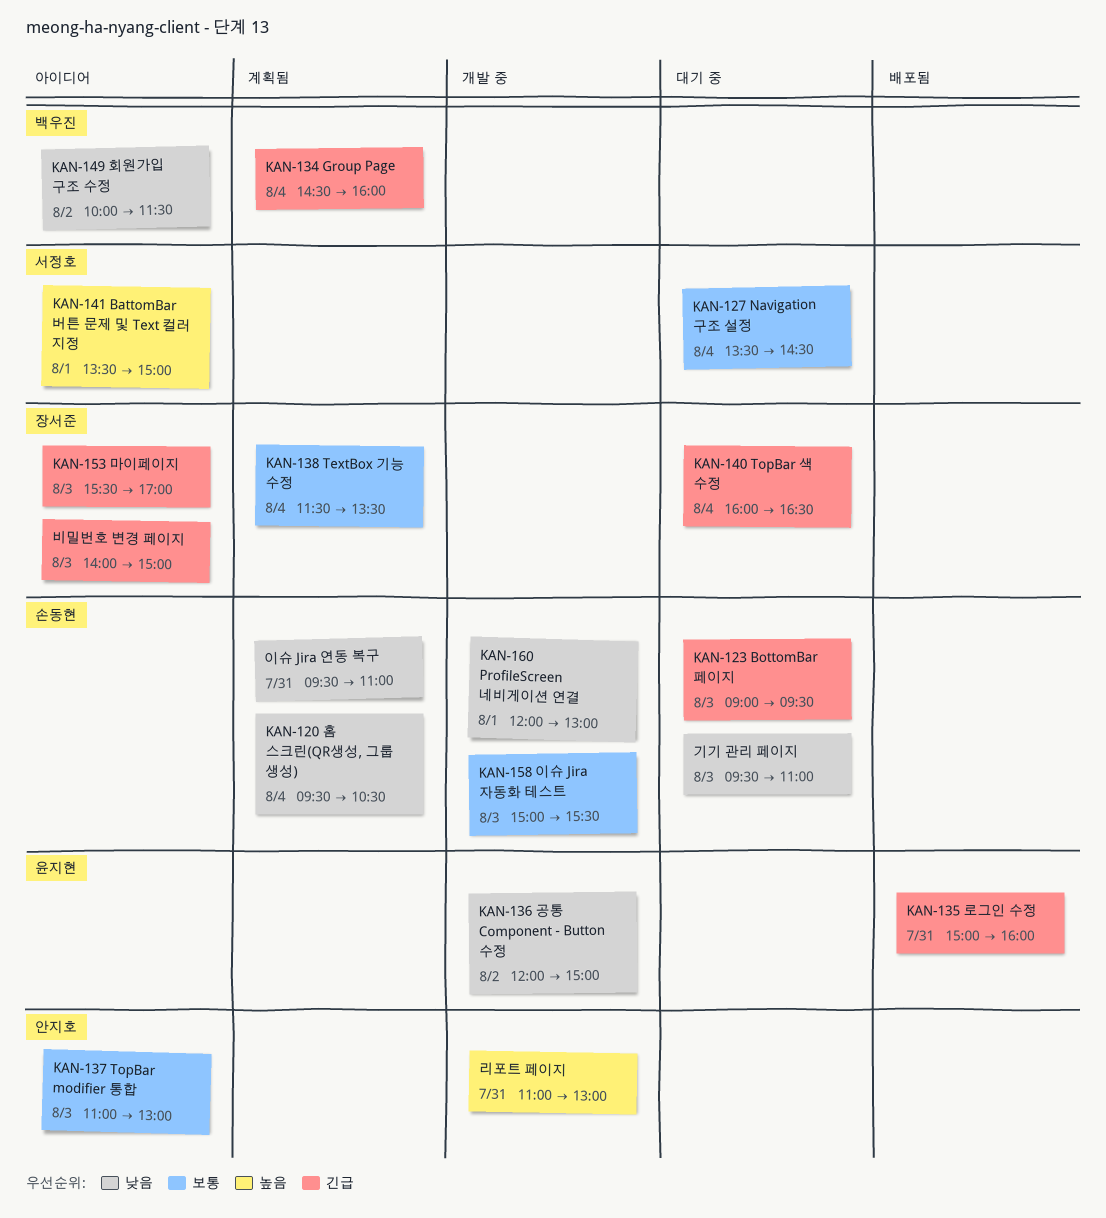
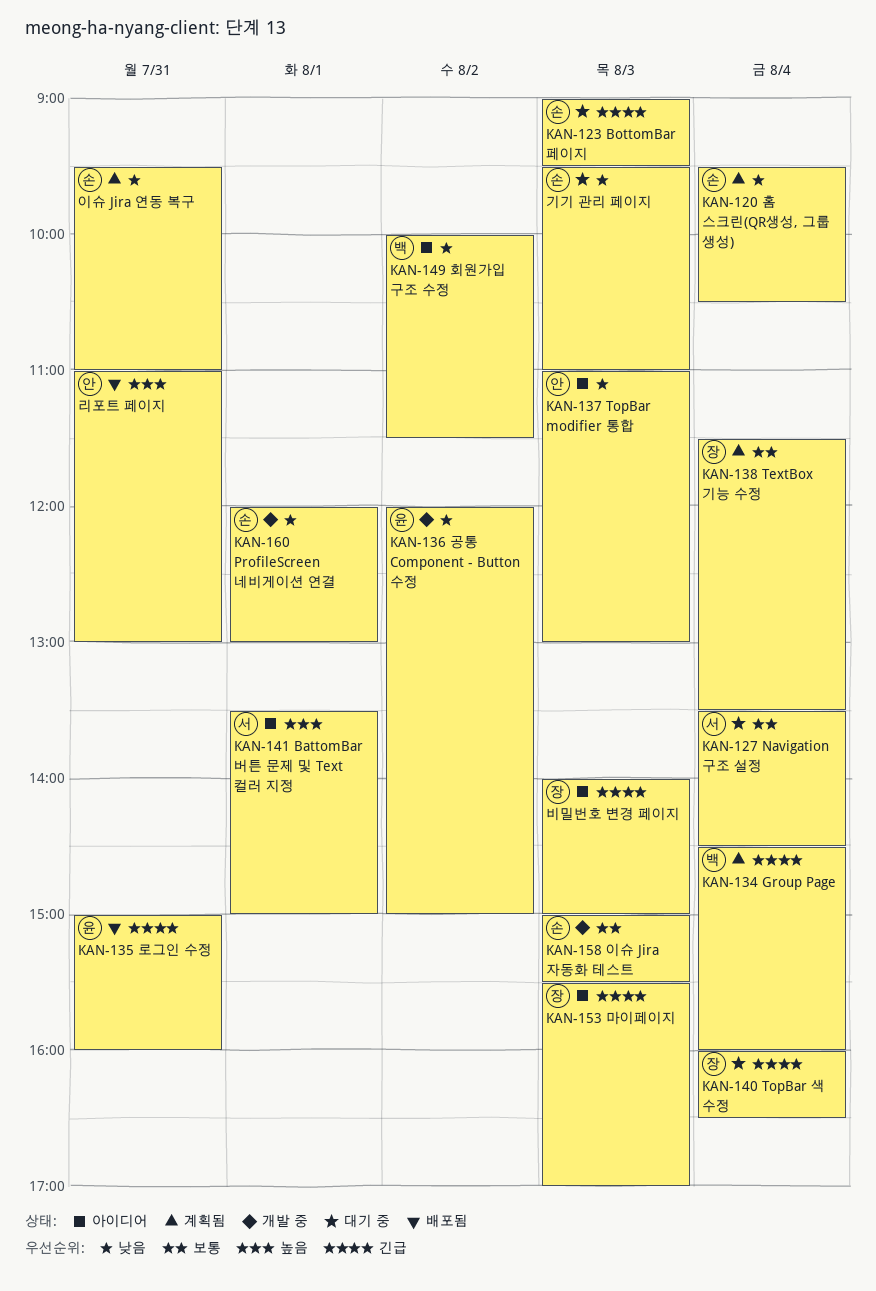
KAN-137 TopBar modifier 통합, priority: 보통 -> 낮음
리포트 페이지, status: 개발 중 -> 배포됨

